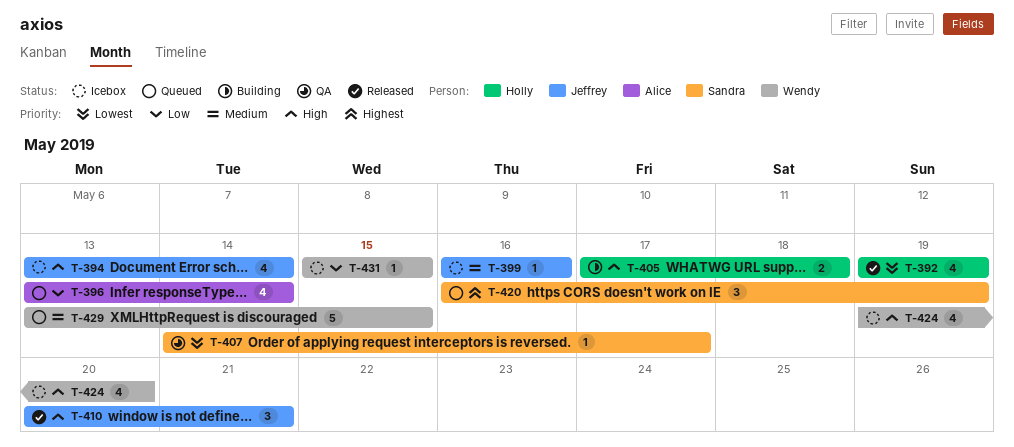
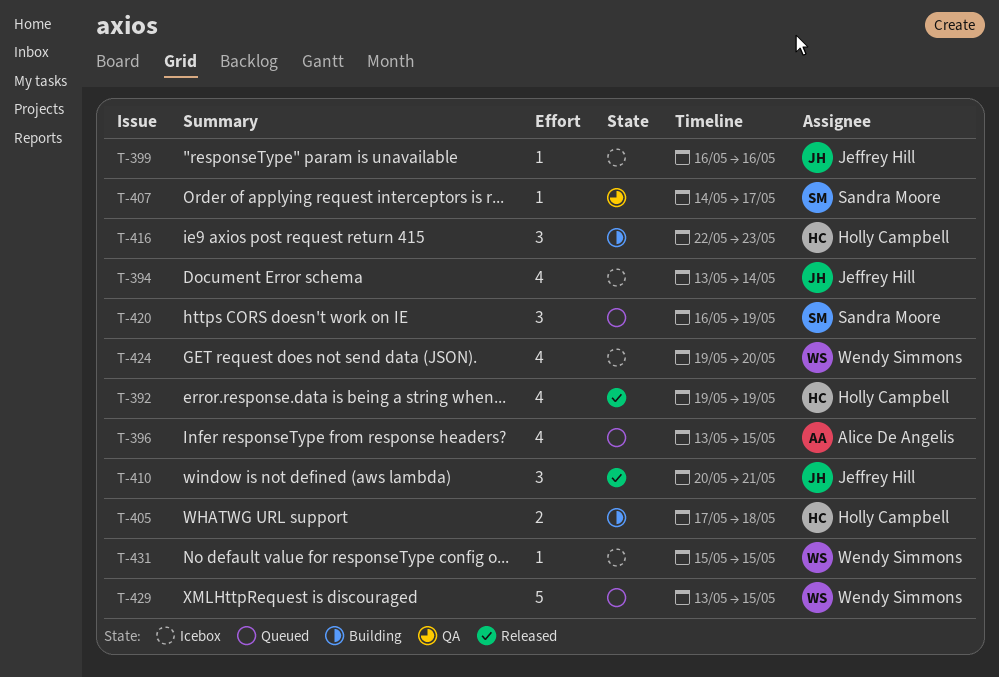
T-396, due: May 14 -> May 15
T-416: none -> present

